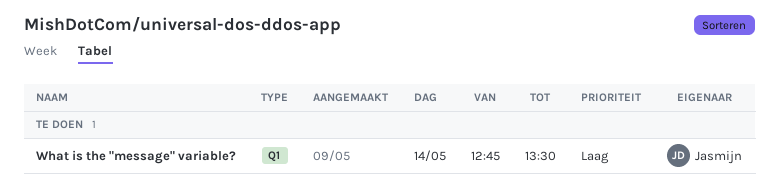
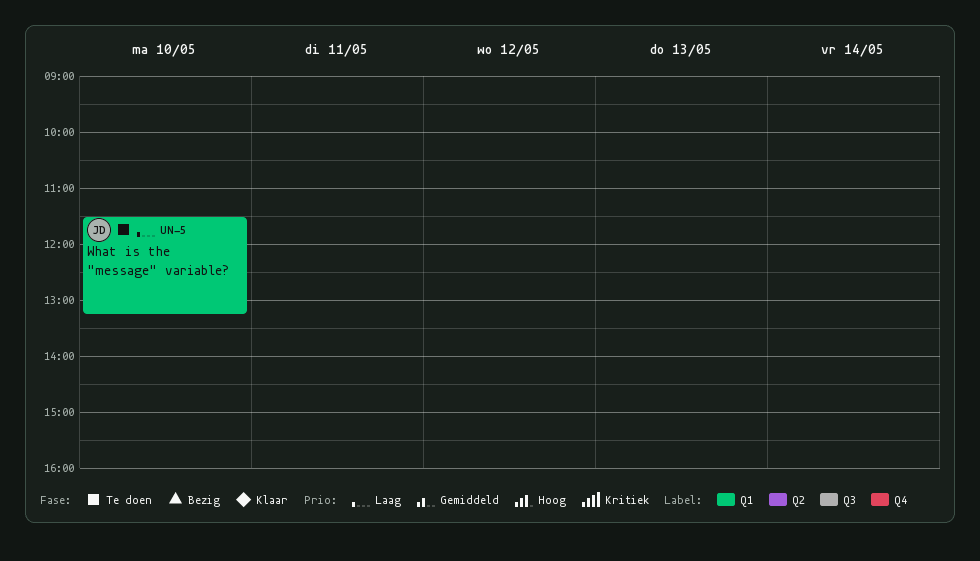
What is the "message" variable?, day: May 14 -> May 10
What is the "message" variable?, begins: 12:45 -> 11:30
What is the "message" variable?, ends: 13:30 -> 13:15

